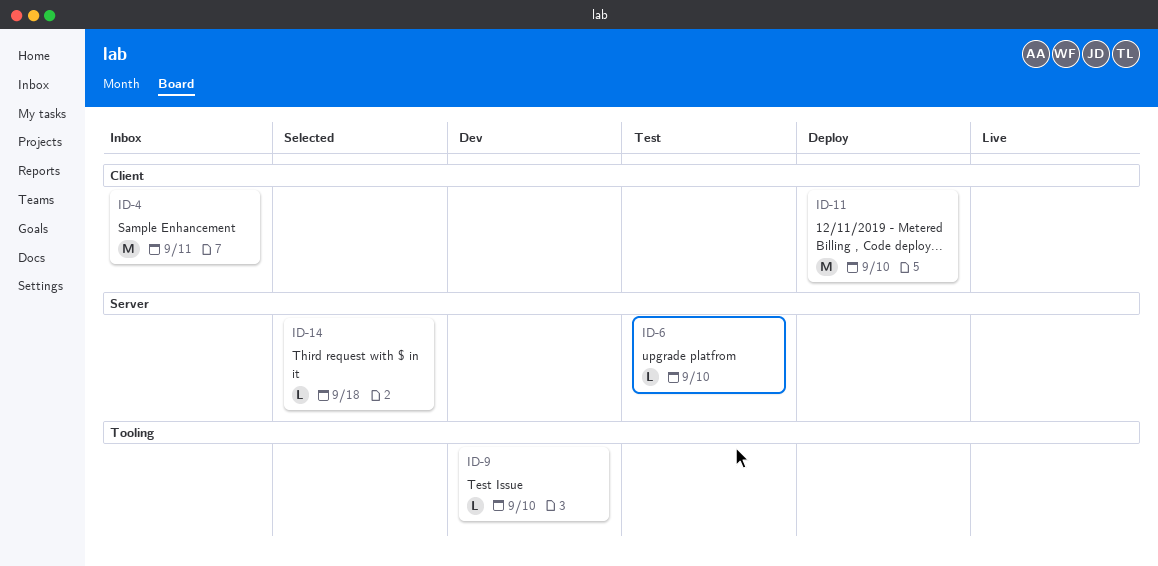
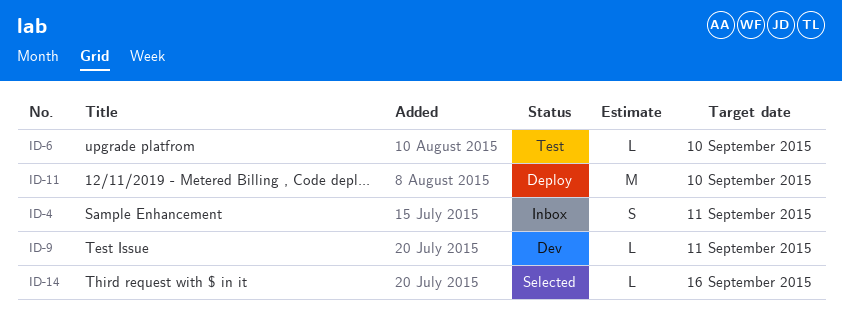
ID-4, estimate: M -> S
ID-9, due: Sep 10 -> Sep 11
ID-14, due: Sep 18 -> Sep 16

